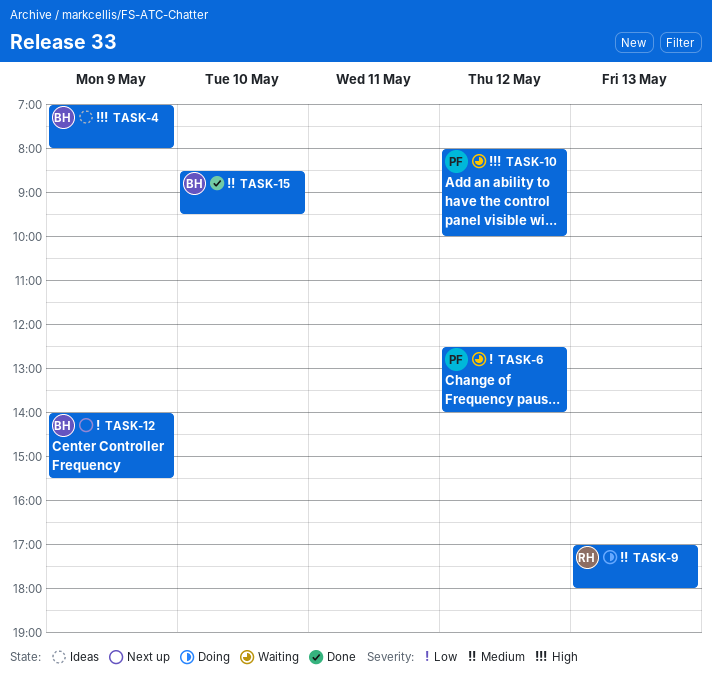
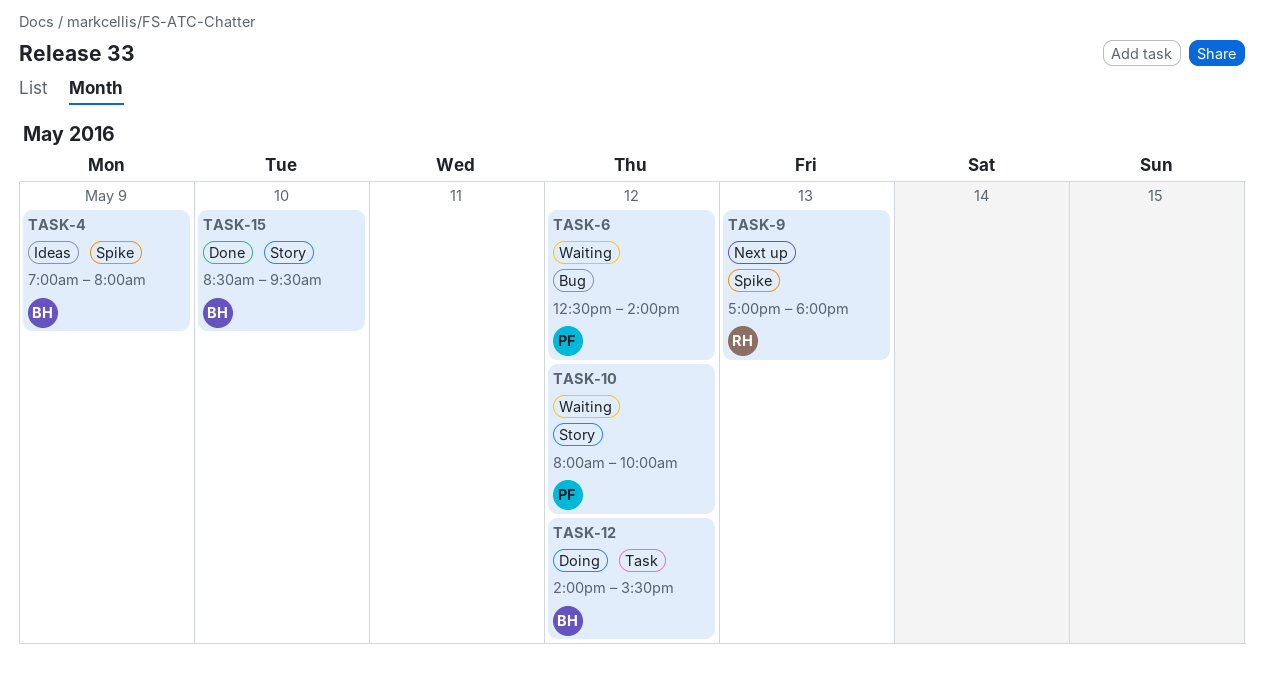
TASK-9, status: Doing -> Next up
TASK-12, status: Next up -> Doing
TASK-12, day: May 9 -> May 12

